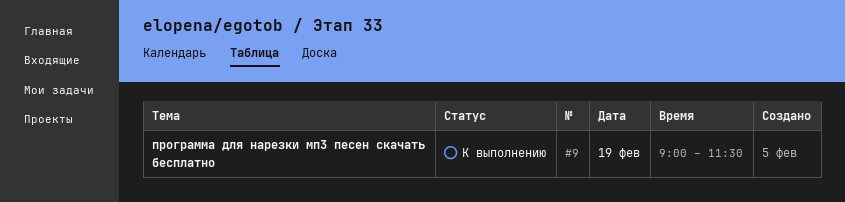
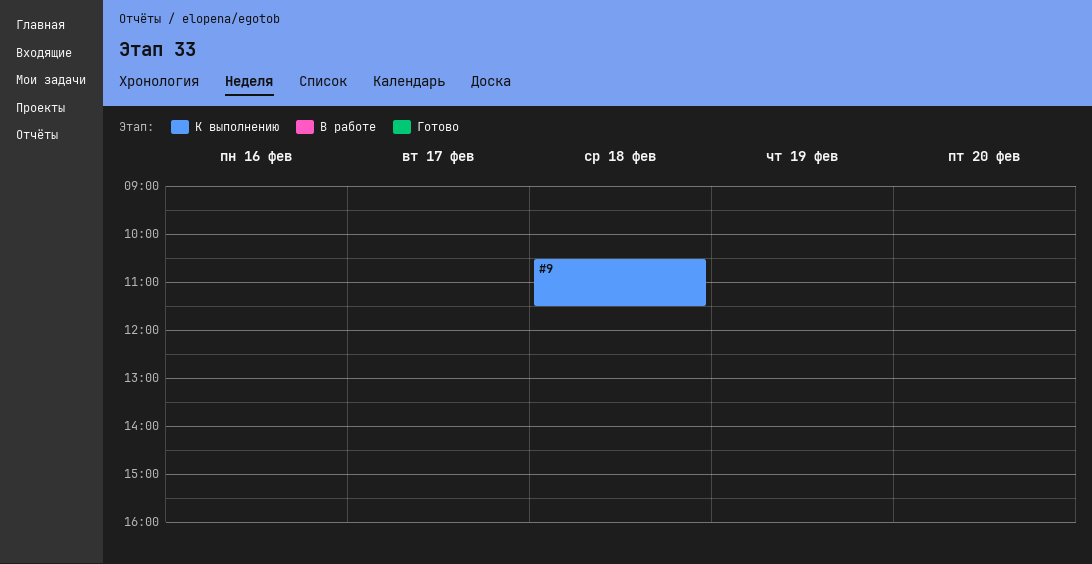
#9, day: Feb 19 -> Feb 18
#9, begins: 09:00 -> 10:30

